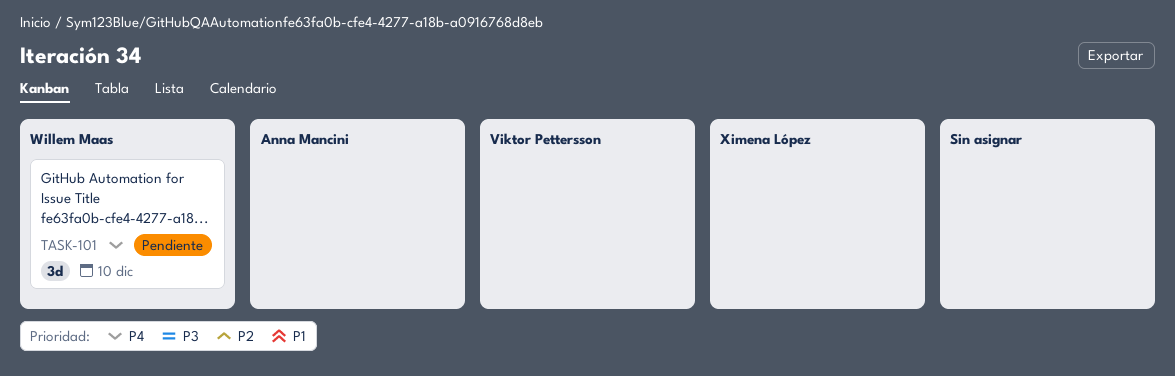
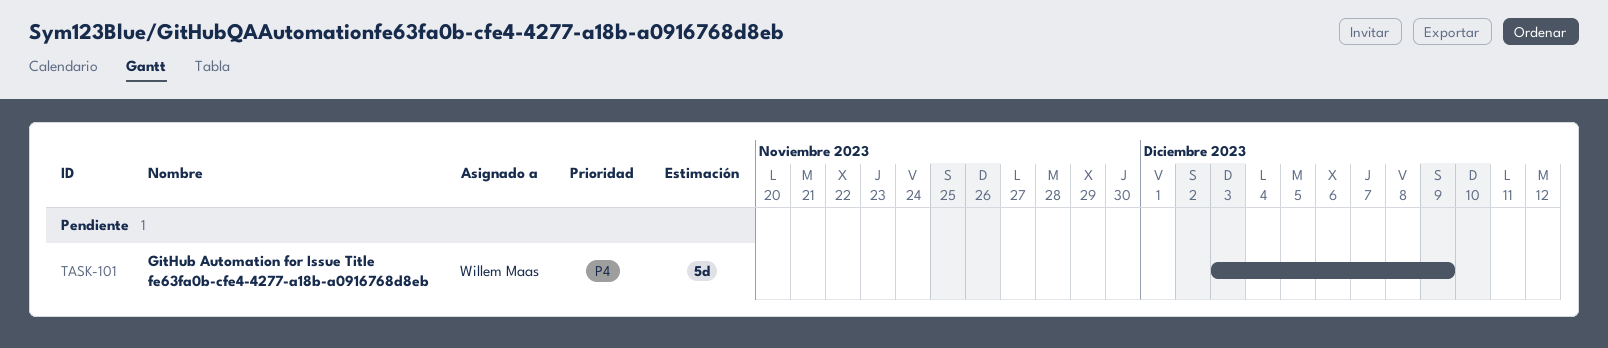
TASK-101, estimate: 3d -> 5d
TASK-101, due: Dec 10 -> Dec 9

